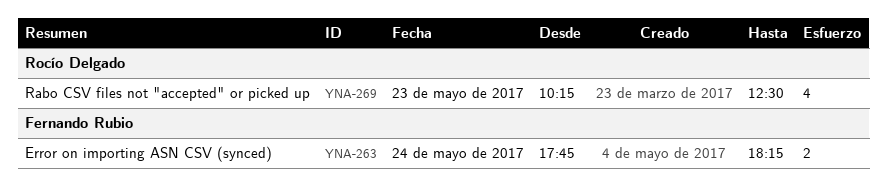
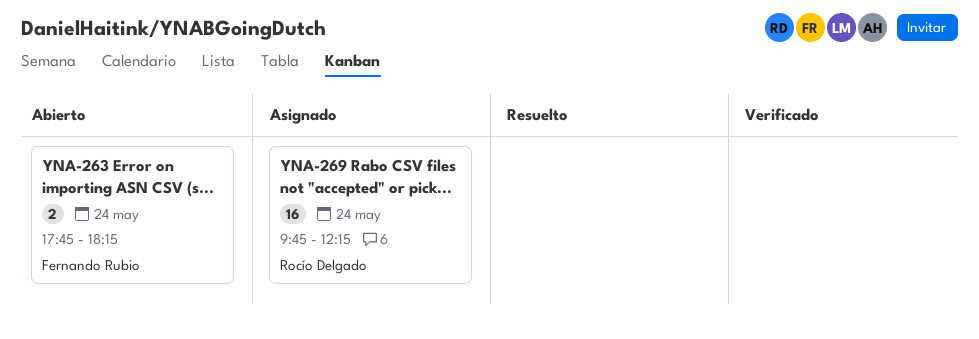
YNA-269, estimate: 4 -> 16
YNA-269, day: May 23 -> May 24
YNA-269, begins: 10:15 -> 09:45
YNA-269, ends: 12:30 -> 12:15

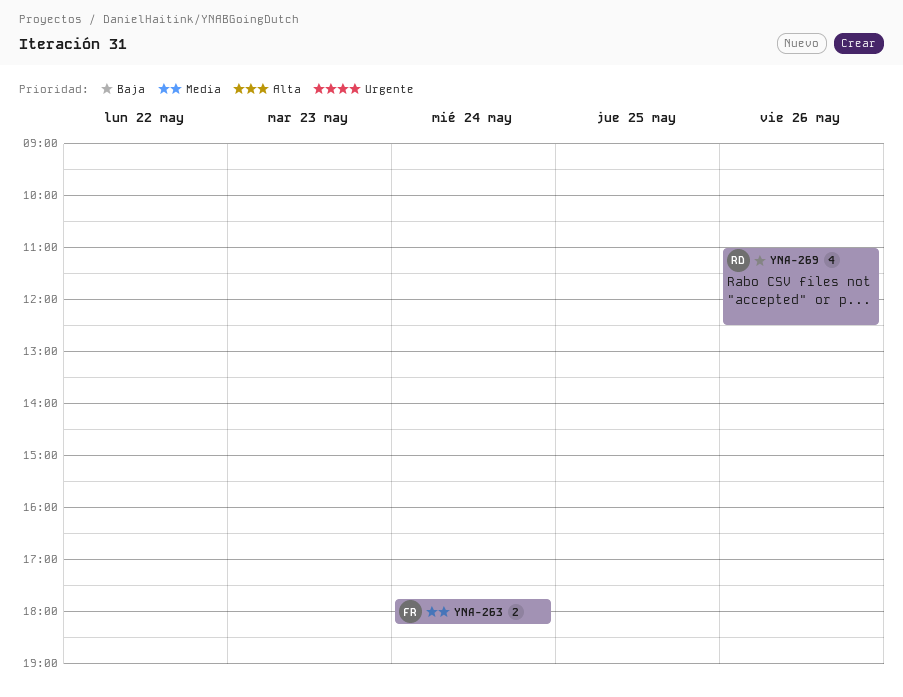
YNA-269, estimate: 16 -> 4
YNA-269, day: May 24 -> May 26
YNA-269, begins: 09:45 -> 11:00
YNA-269, ends: 12:15 -> 12:30

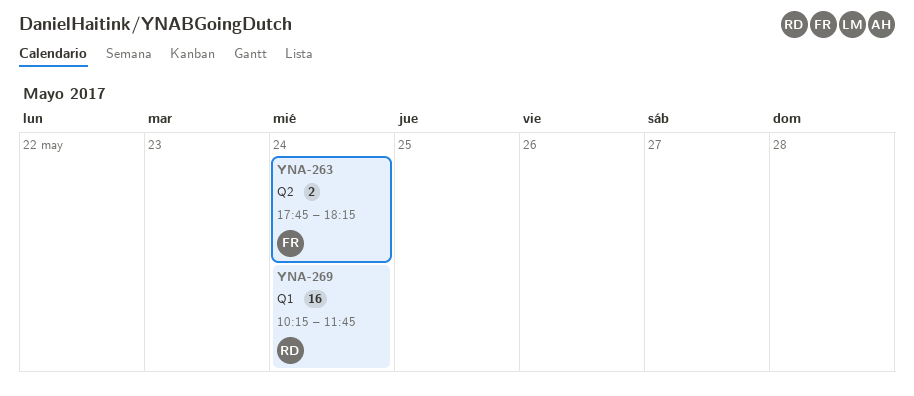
YNA-269, estimate: 4 -> 16
YNA-269, day: May 26 -> May 24
YNA-269, begins: 11:00 -> 10:15
YNA-269, ends: 12:30 -> 11:45

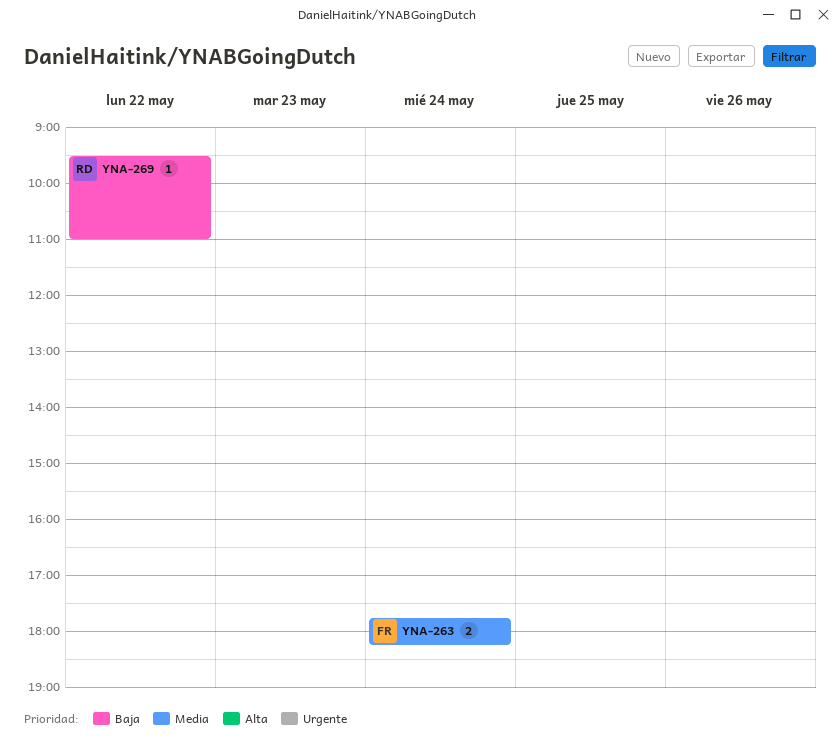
YNA-269, estimate: 16 -> 1
YNA-269, day: May 24 -> May 22
YNA-269, begins: 10:15 -> 09:30
YNA-269, ends: 11:45 -> 11:00

